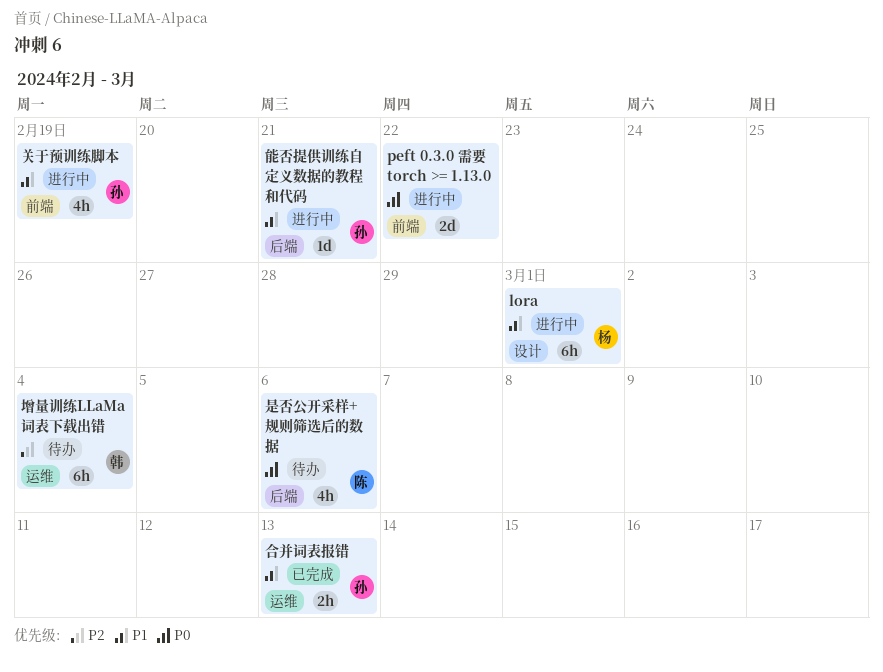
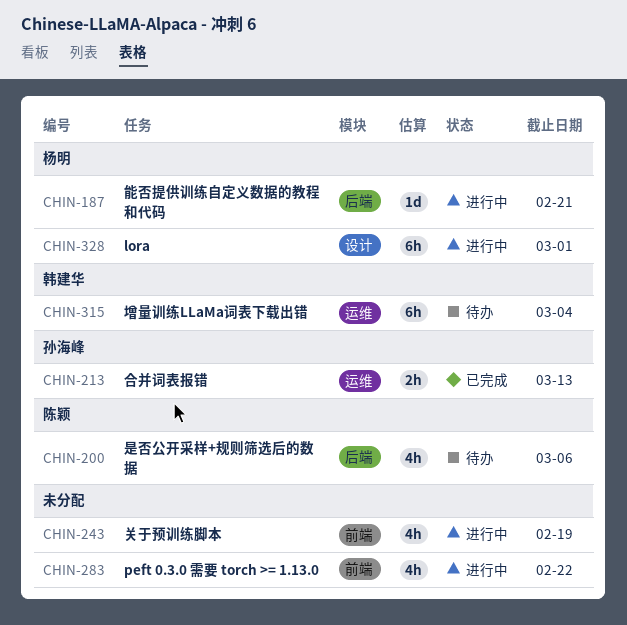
peft 0.3.0 需要 torch >= 1.13.0, estimate: 2d -> 4h
关于预训练脚本, owner: 孙海峰 -> none
能否提供训练自定义数据的教程和代码, owner: 孙海峰 -> 杨明

